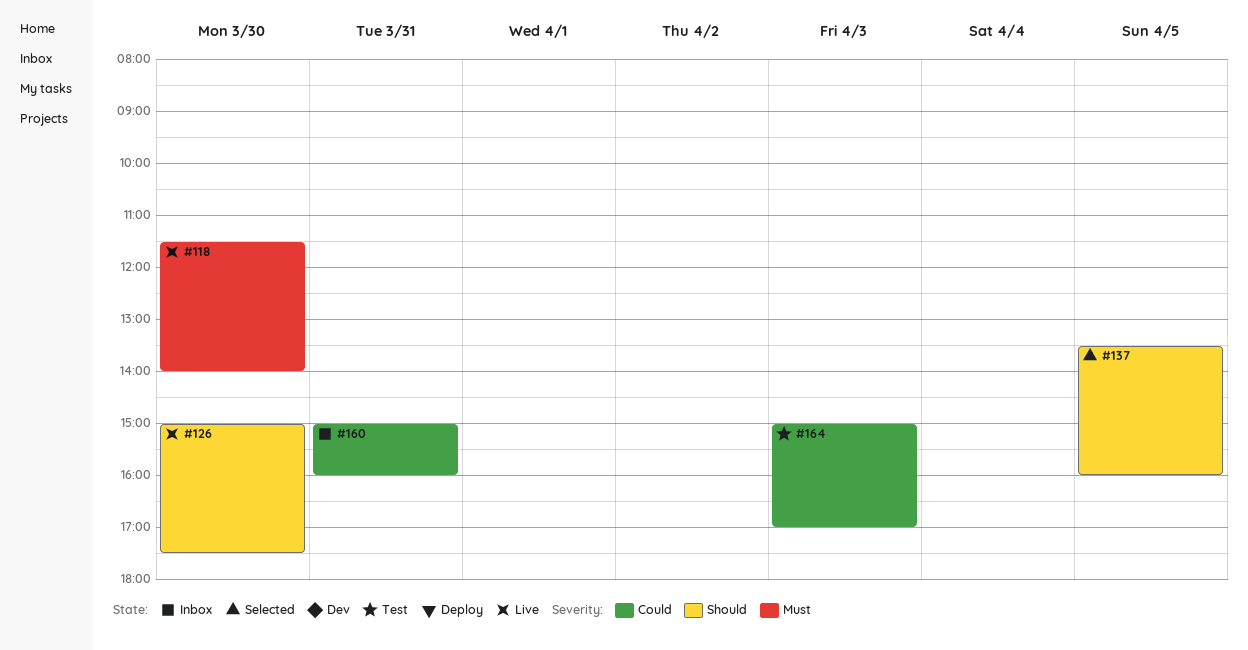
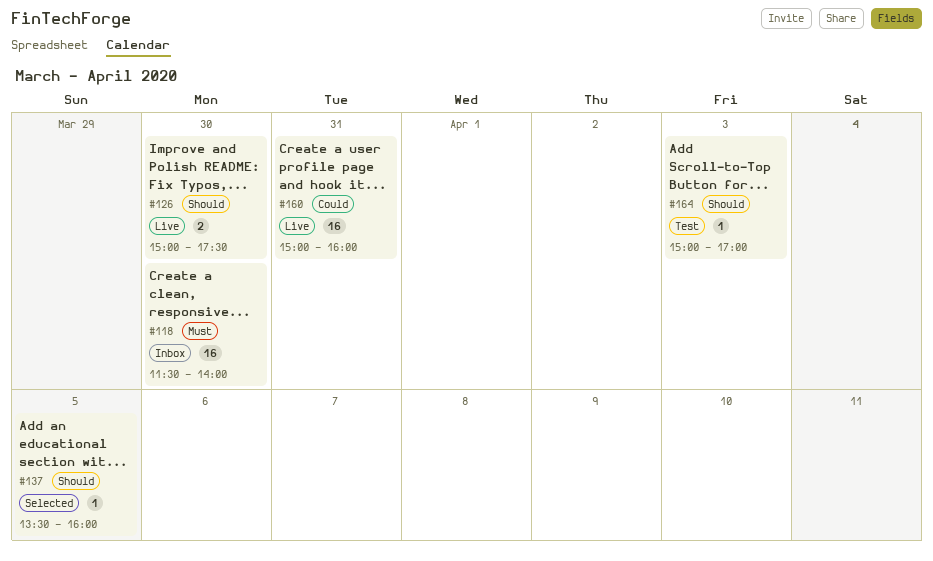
#118, status: Live -> Inbox
#160, status: Inbox -> Live
#164, priority: Could -> Should

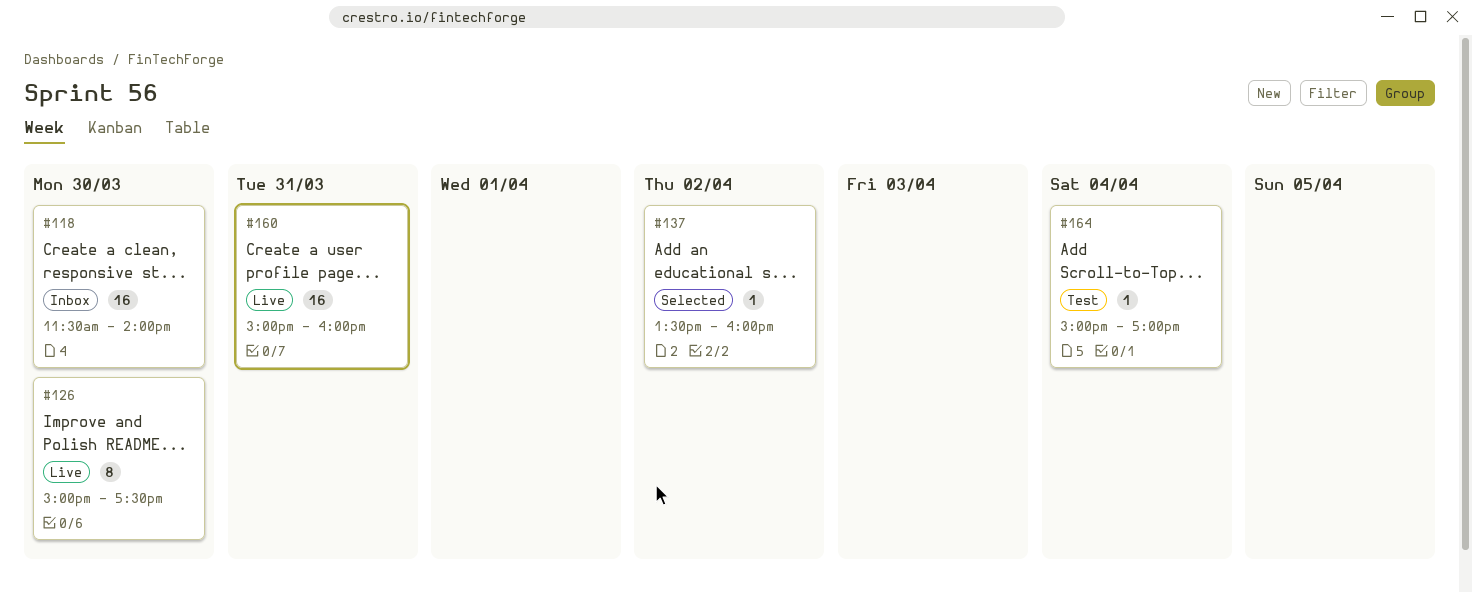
#126, estimate: 2 -> 8
#137, day: Apr 5 -> Apr 2
#164, day: Apr 3 -> Apr 4

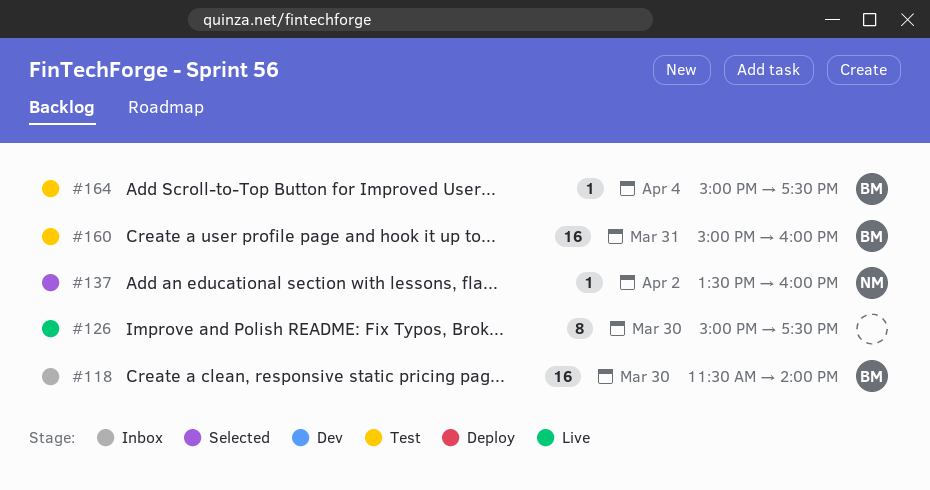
#160, status: Live -> Test
#164, ends: 17:00 -> 17:30

